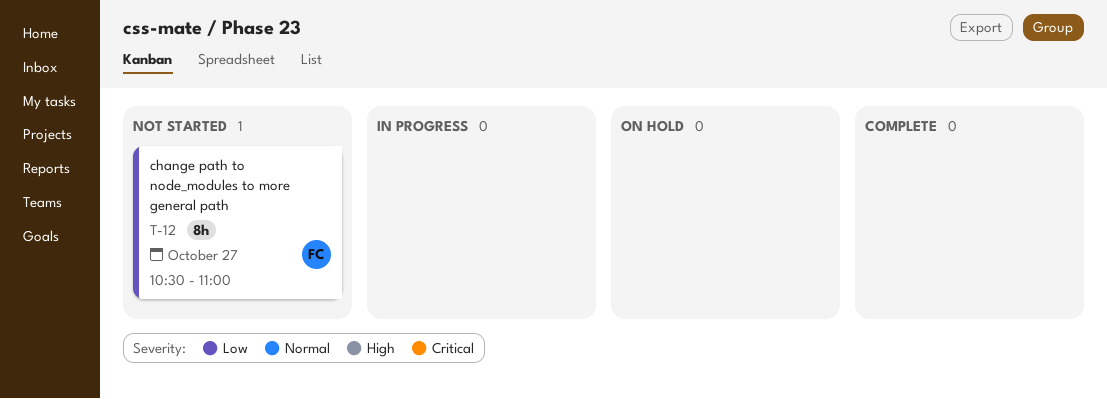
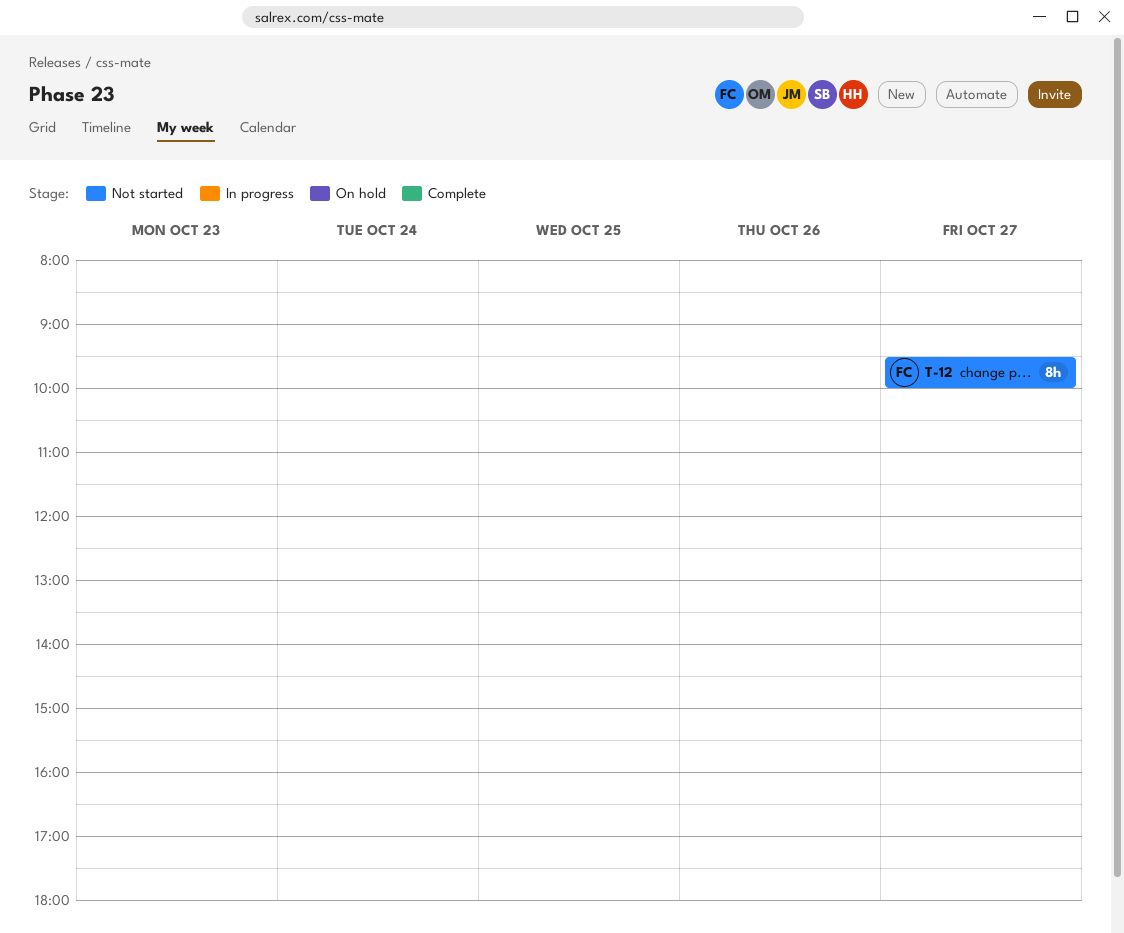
T-12, begins: 10:30 -> 09:30
T-12, ends: 11:00 -> 10:00

